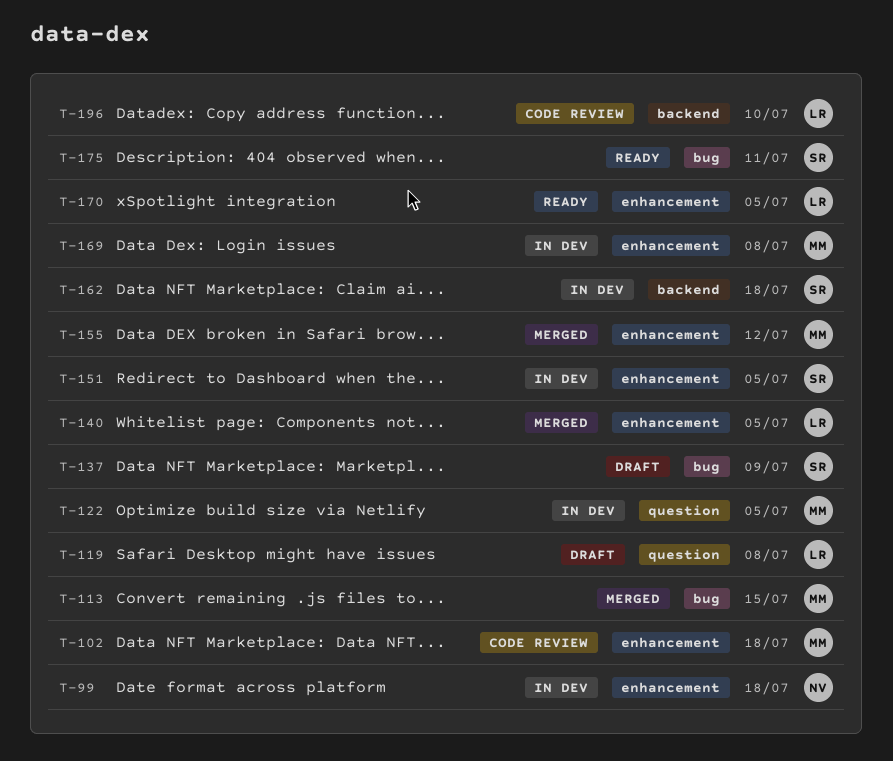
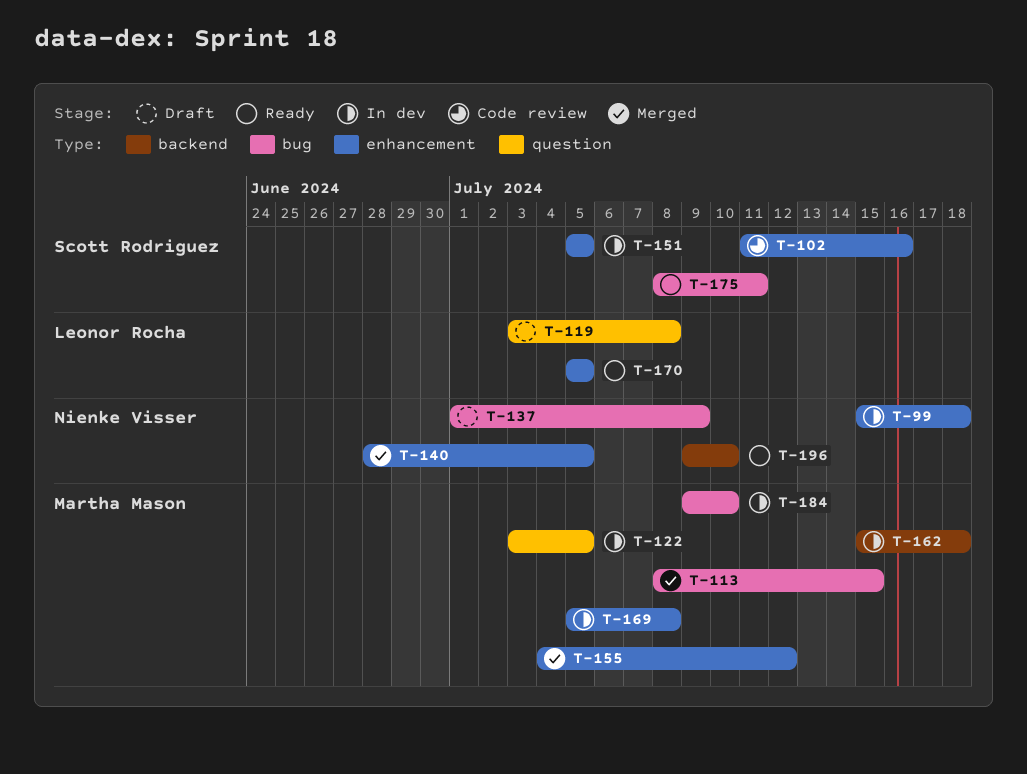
T-102, owner: Martha Mason -> Scott Rodriguez
T-102, due: Jul 18 -> Jul 16
T-137, owner: Scott Rodriguez -> Nienke Visser
T-140, owner: Leonor Rocha -> Nienke Visser
T-162, owner: Scott Rodriguez -> Martha Mason
T-184: none -> present
T-196, status: Code review -> Ready
T-196, owner: Leonor Rocha -> Nienke Visser

